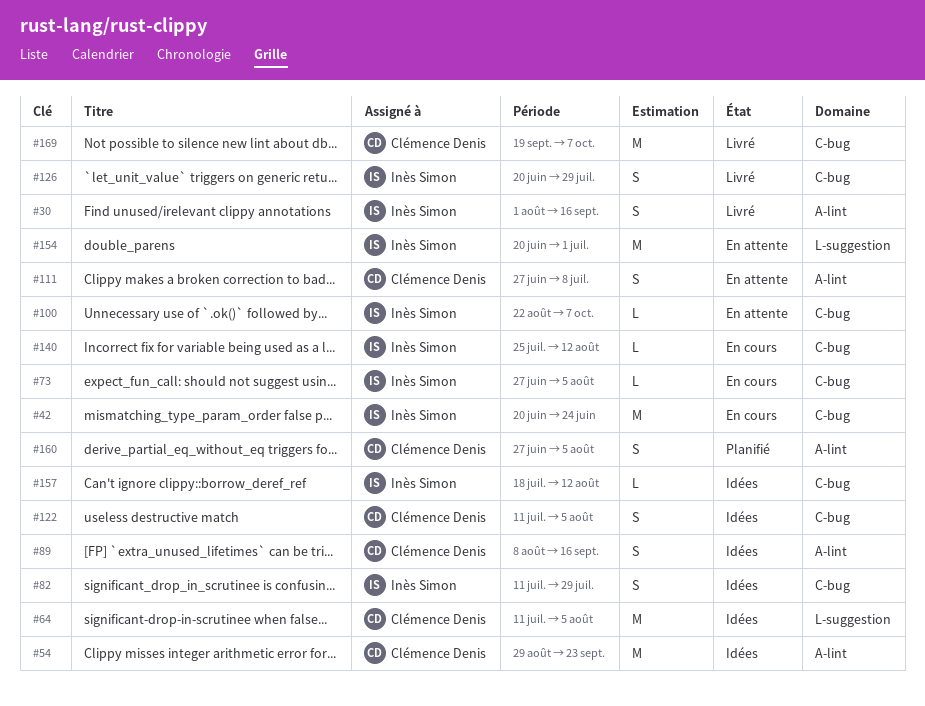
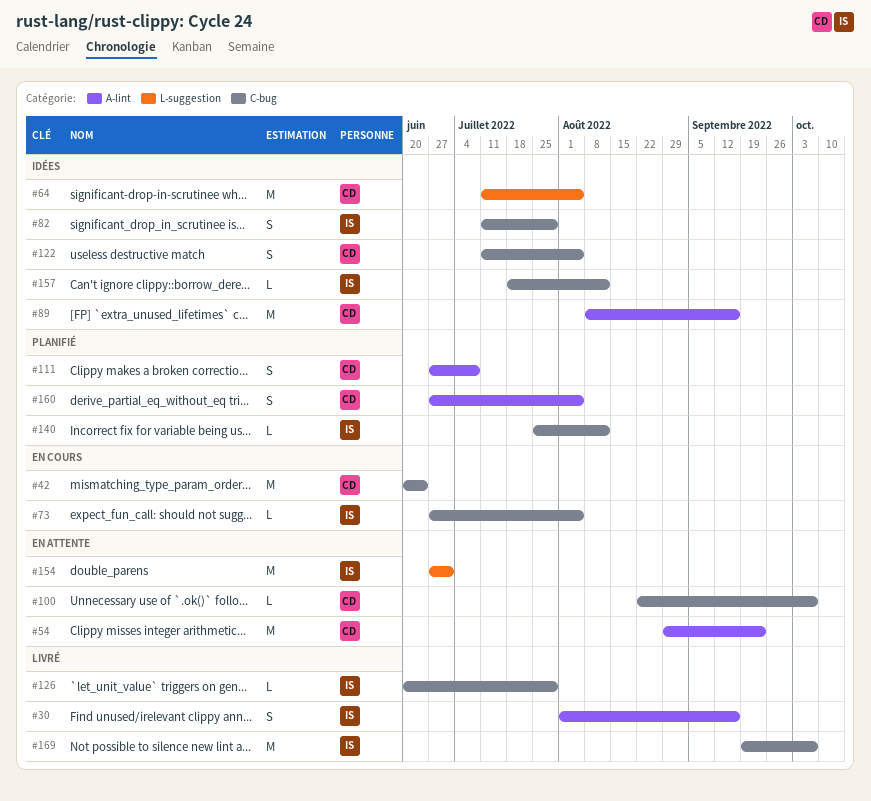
#42, owner: Inès Simon -> Clémence Denis
#54, status: Idées -> En attente
#89, estimate: S -> M
#100, owner: Inès Simon -> Clémence Denis
#111, status: En attente -> Planifié
#126, estimate: S -> L
#140, status: En cours -> Planifié
#154, start: Jun 20 -> Jun 27
#169, owner: Clémence Denis -> Inès Simon

